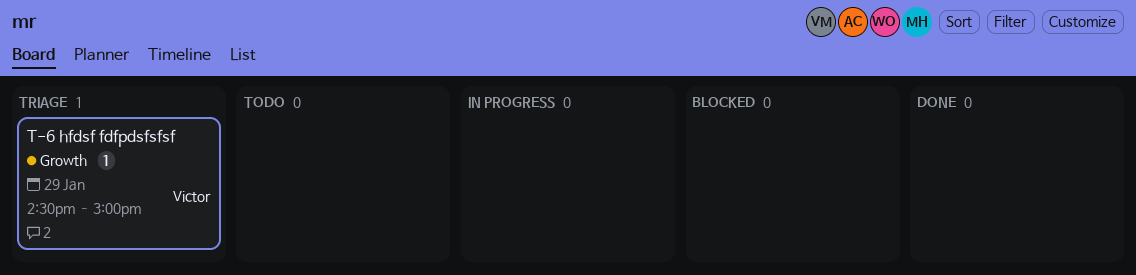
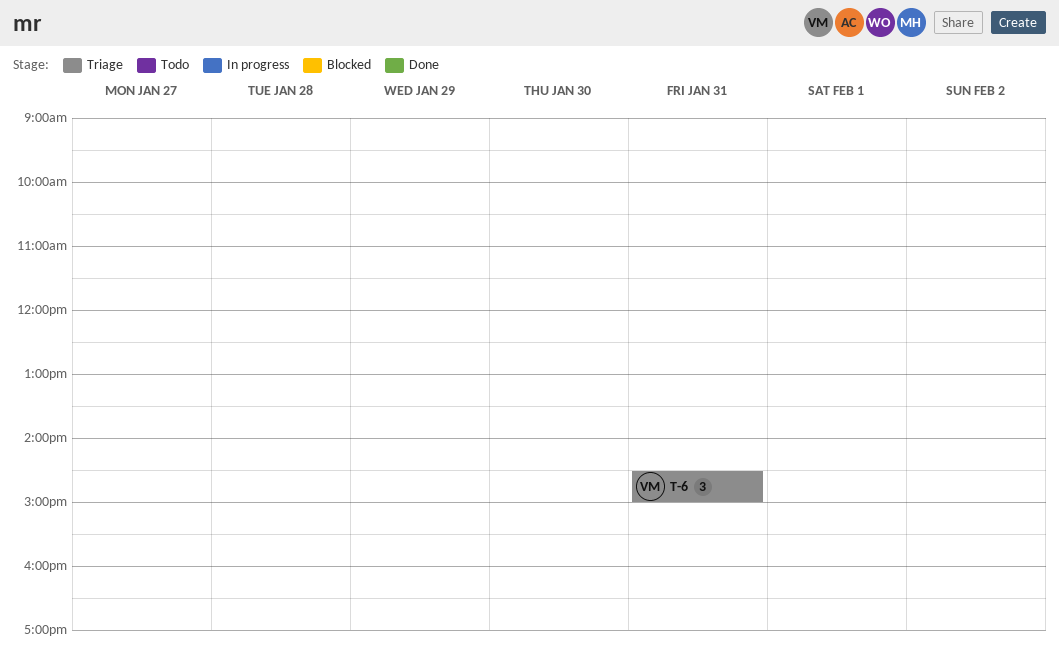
T-6, estimate: 1 -> 3
T-6, day: Jan 29 -> Jan 31

